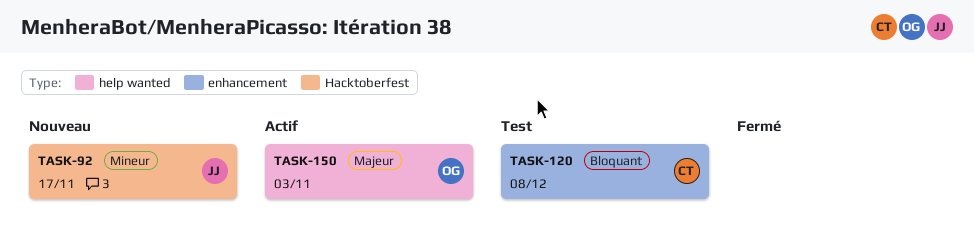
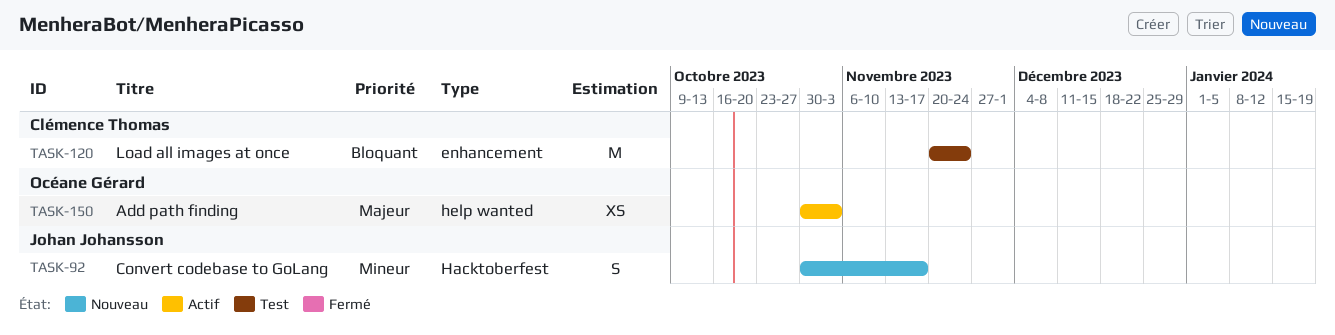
TASK-120, due: Dec 8 -> Nov 24

